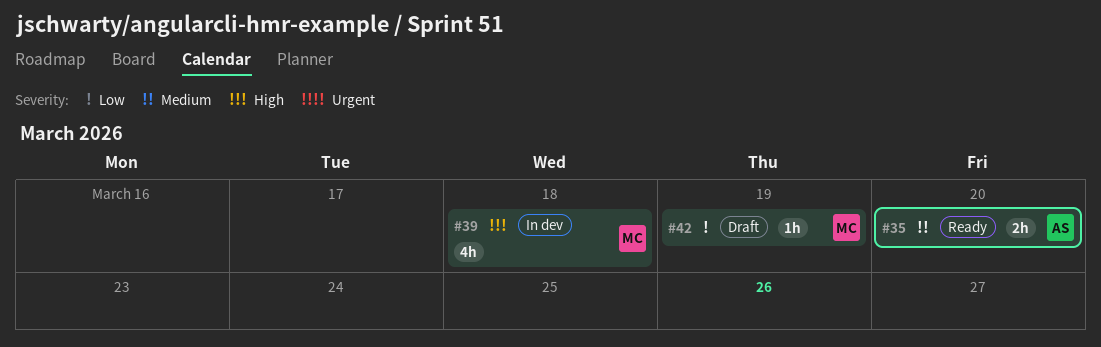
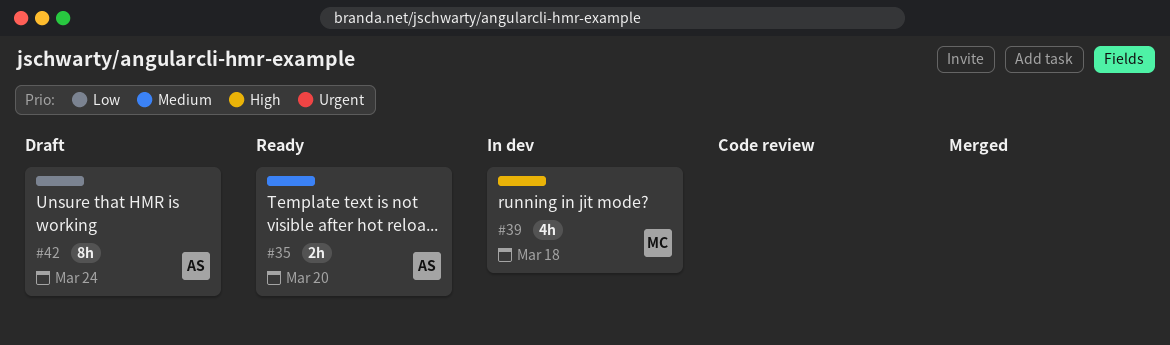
#42, owner: MC -> AS
#42, estimate: 1h -> 8h
#42, due: Mar 19 -> Mar 24

